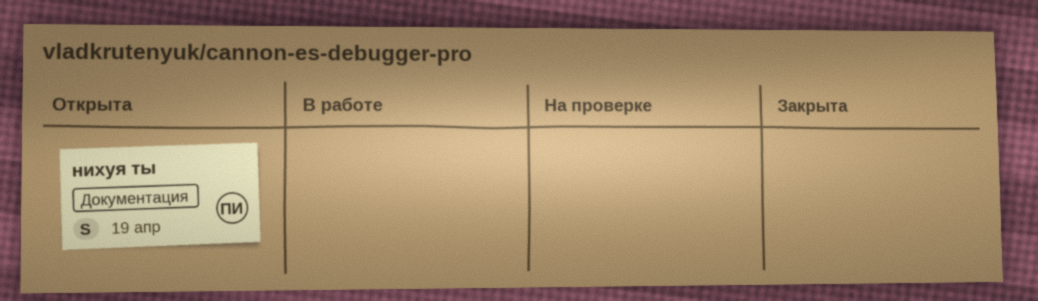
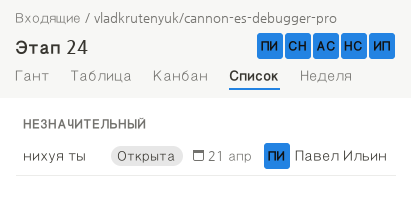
нихуя ты, due: Apr 19 -> Apr 21

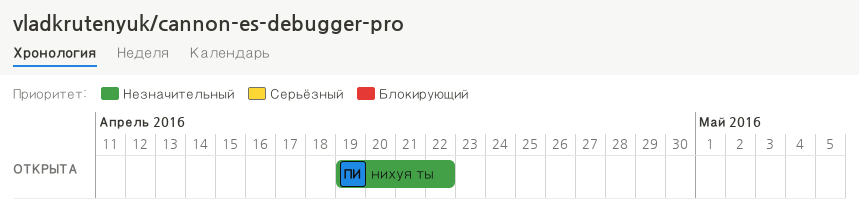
нихуя ты, due: Apr 21 -> Apr 22

